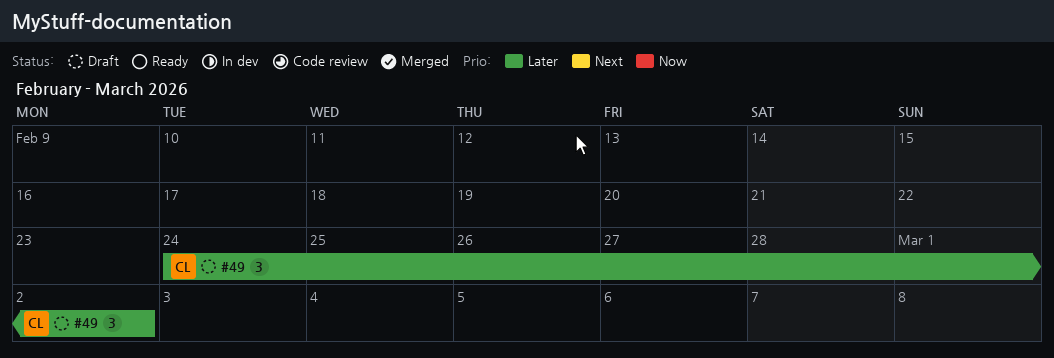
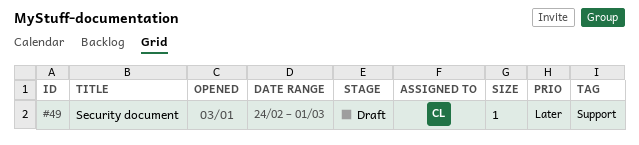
#49, estimate: 3 -> 1
#49, due: Mar 2 -> Mar 1

